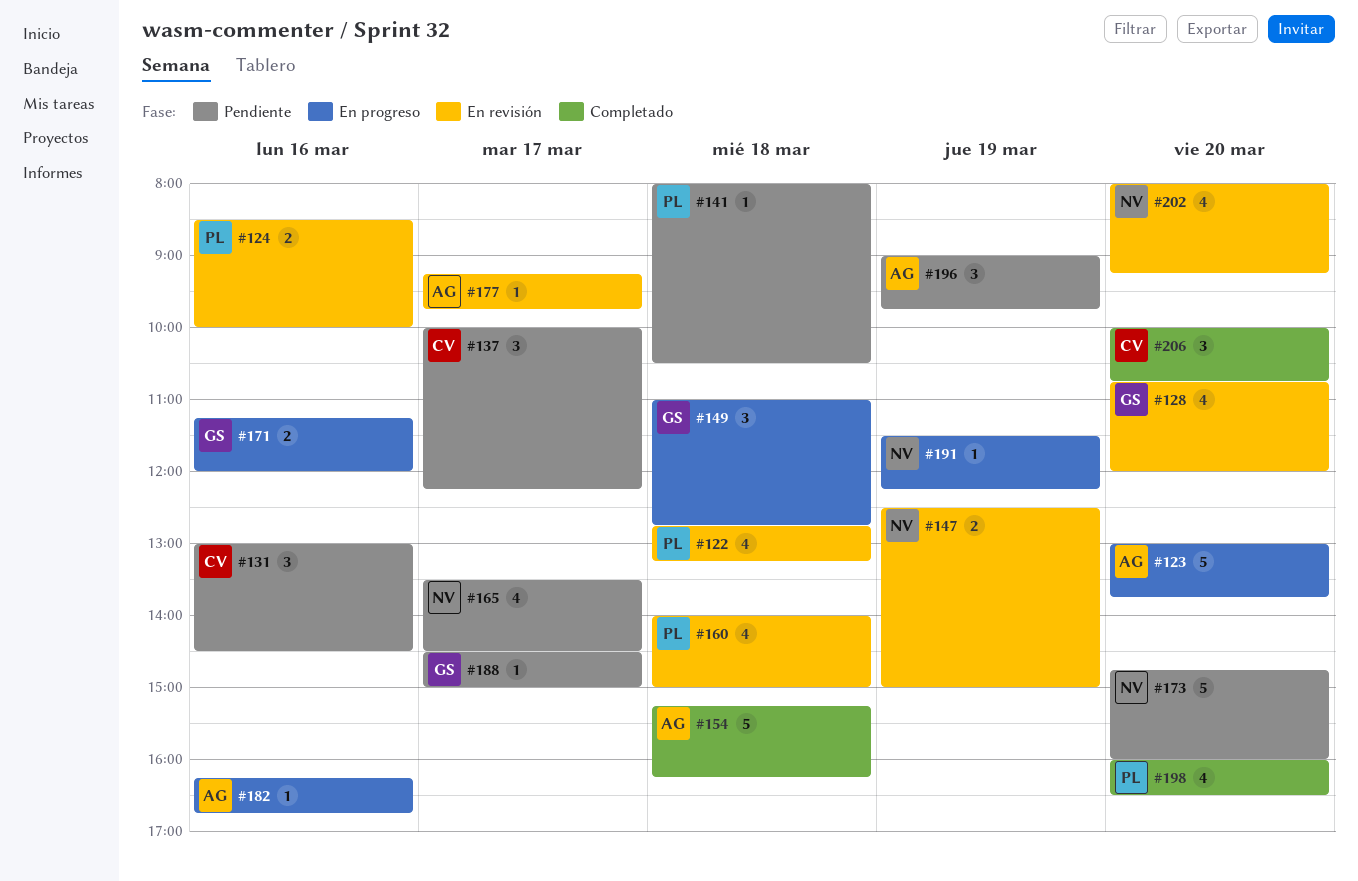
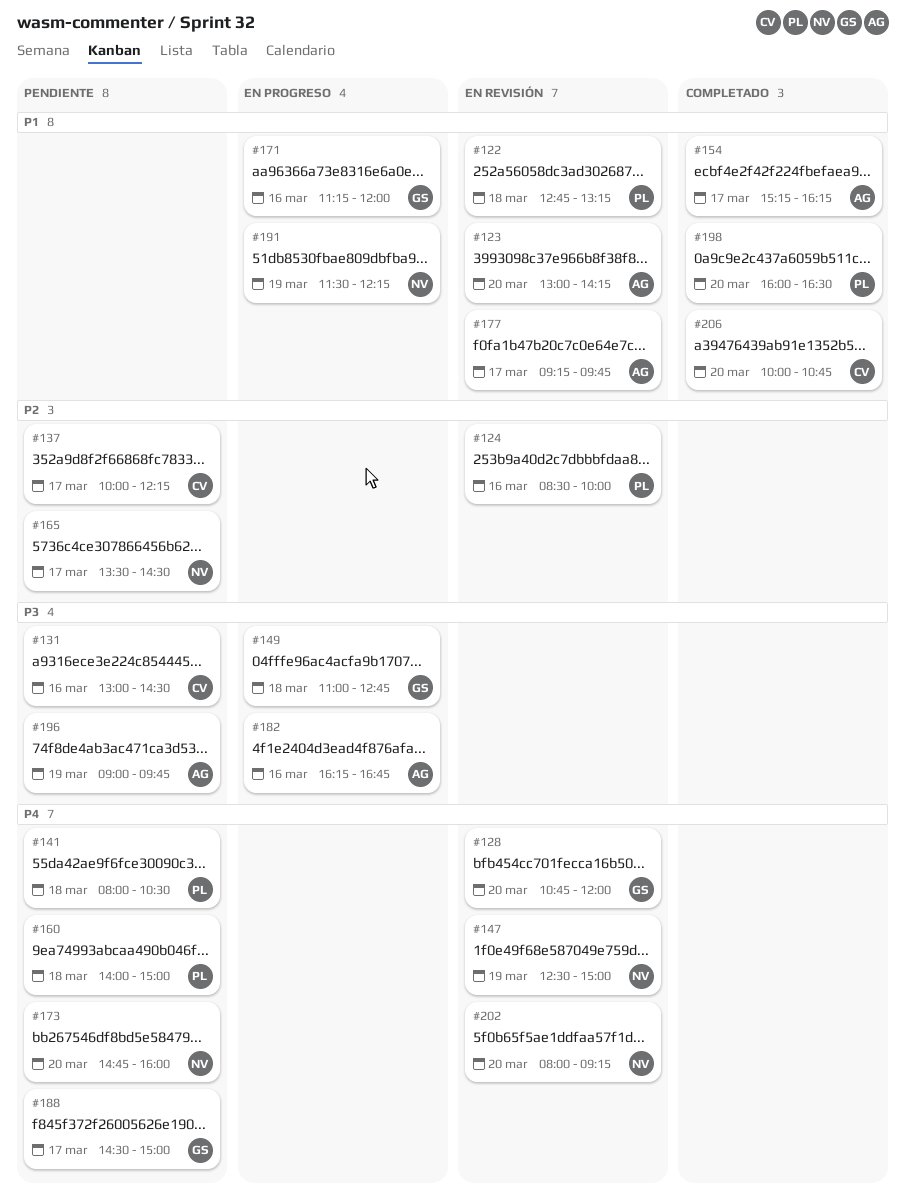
#123, status: En progreso -> En revisión
#123, ends: 13:45 -> 14:15
#154, day: Mar 18 -> Mar 17
#160, status: En revisión -> Pendiente

